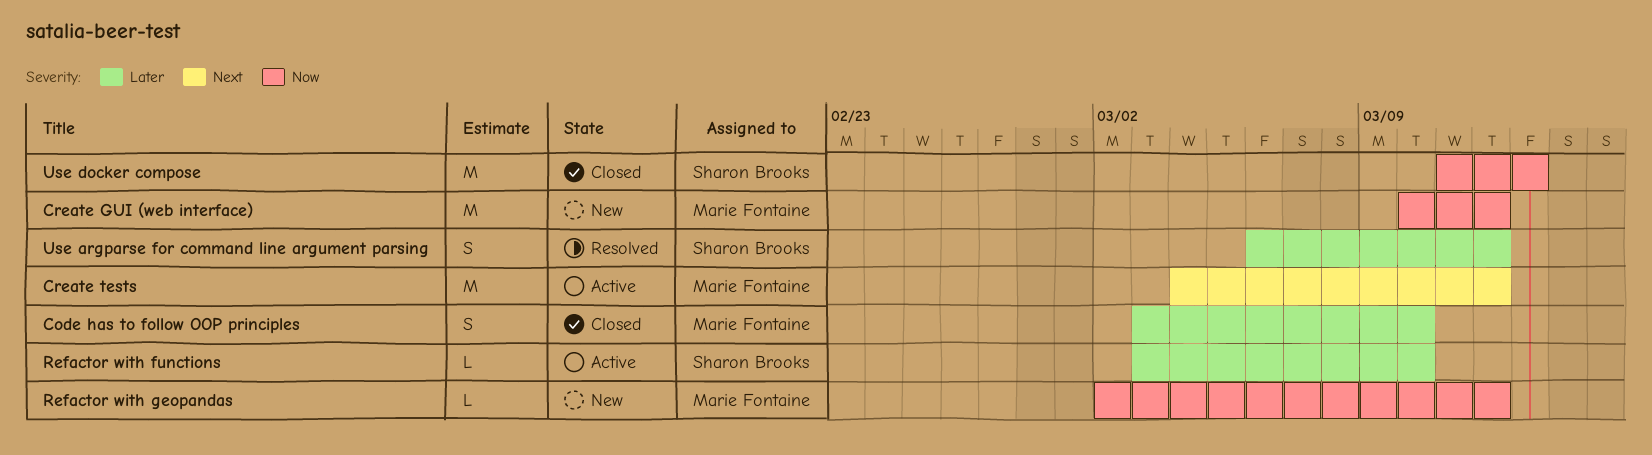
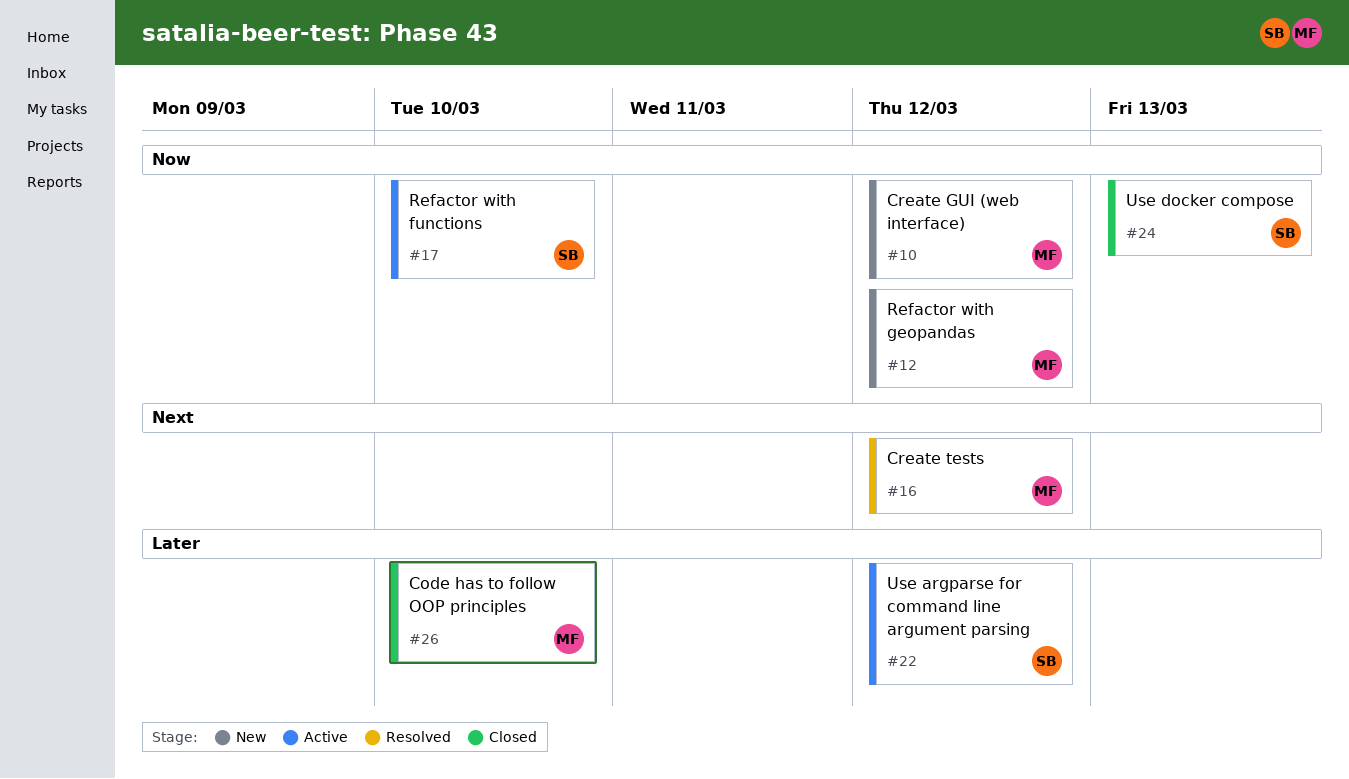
Create tests, status: Active -> Resolved
Refactor with functions, priority: Later -> Now
Use argparse for command line argument parsing, status: Resolved -> Active

